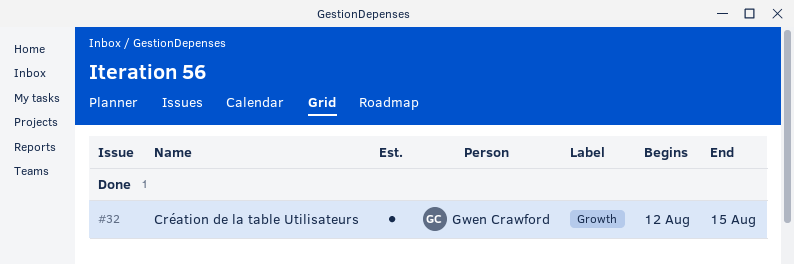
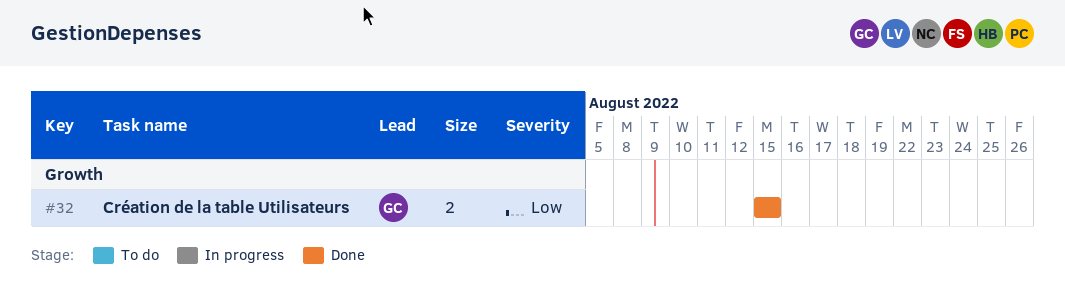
#32, estimate: 1 -> 2
#32, start: Aug 12 -> Aug 15

